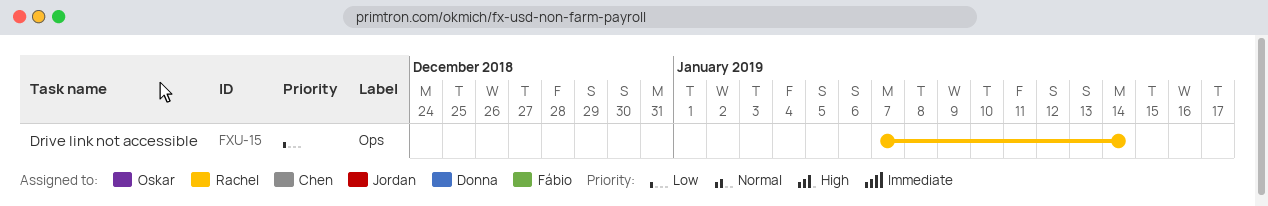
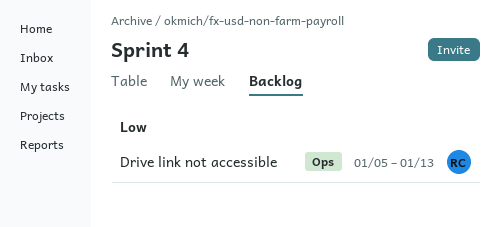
Drive link not accessible, start: Jan 7 -> Jan 5
Drive link not accessible, due: Jan 14 -> Jan 13

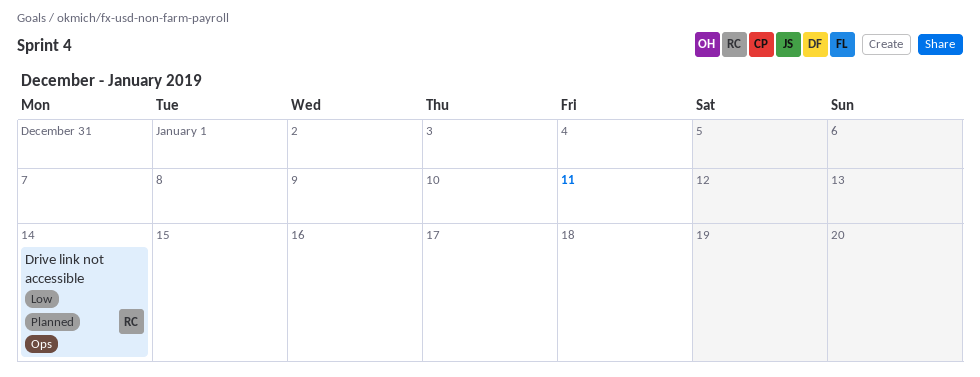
Drive link not accessible, due: Jan 13 -> Jan 14

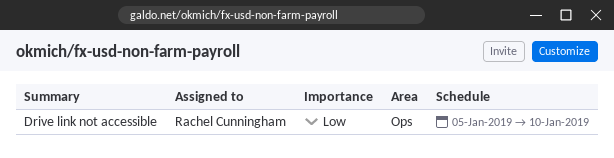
Drive link not accessible, due: Jan 14 -> Jan 10

